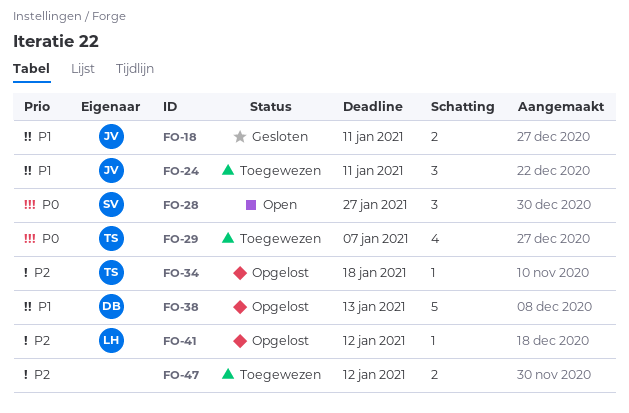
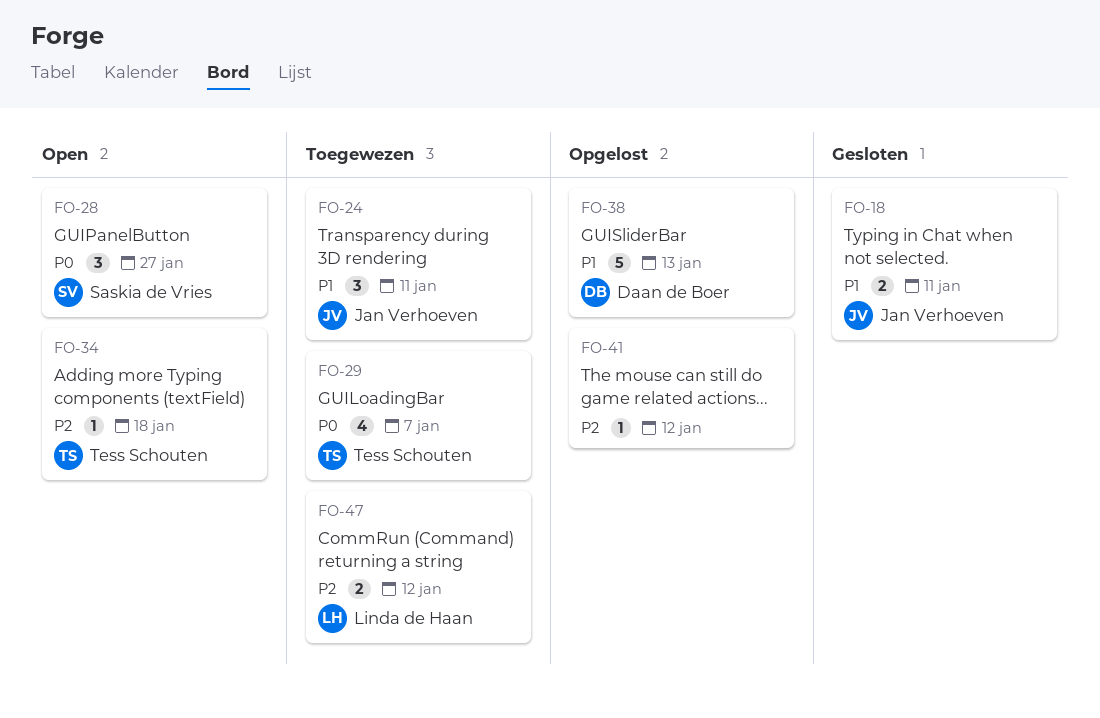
FO-34, status: Opgelost -> Open
FO-41, owner: Linda de Haan -> none
FO-47, owner: none -> Linda de Haan

